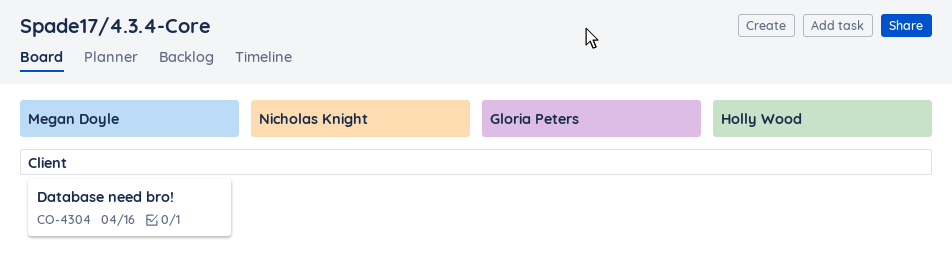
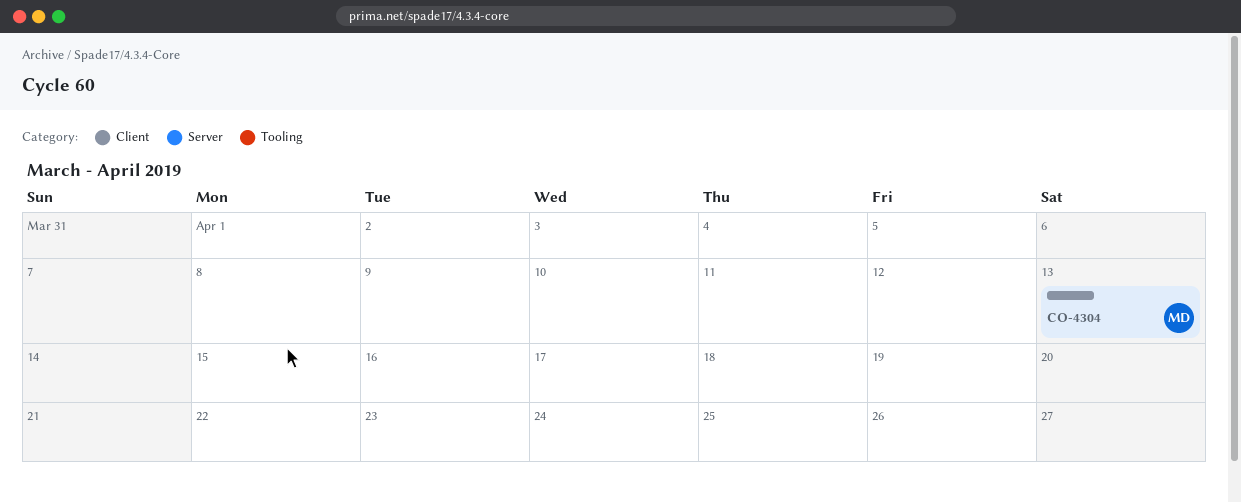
CO-4304, due: Apr 16 -> Apr 13

